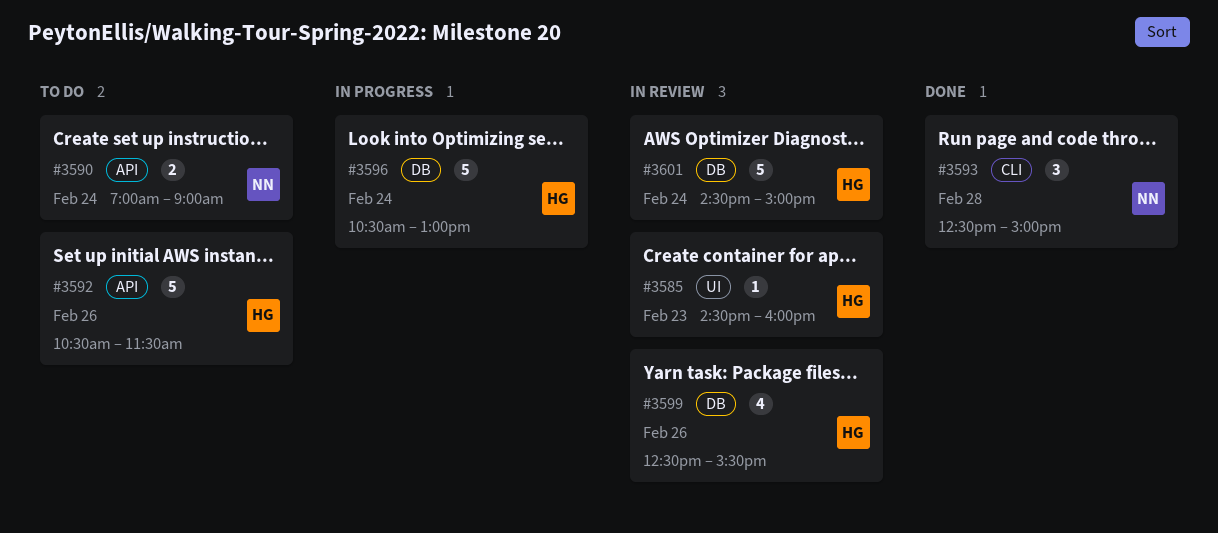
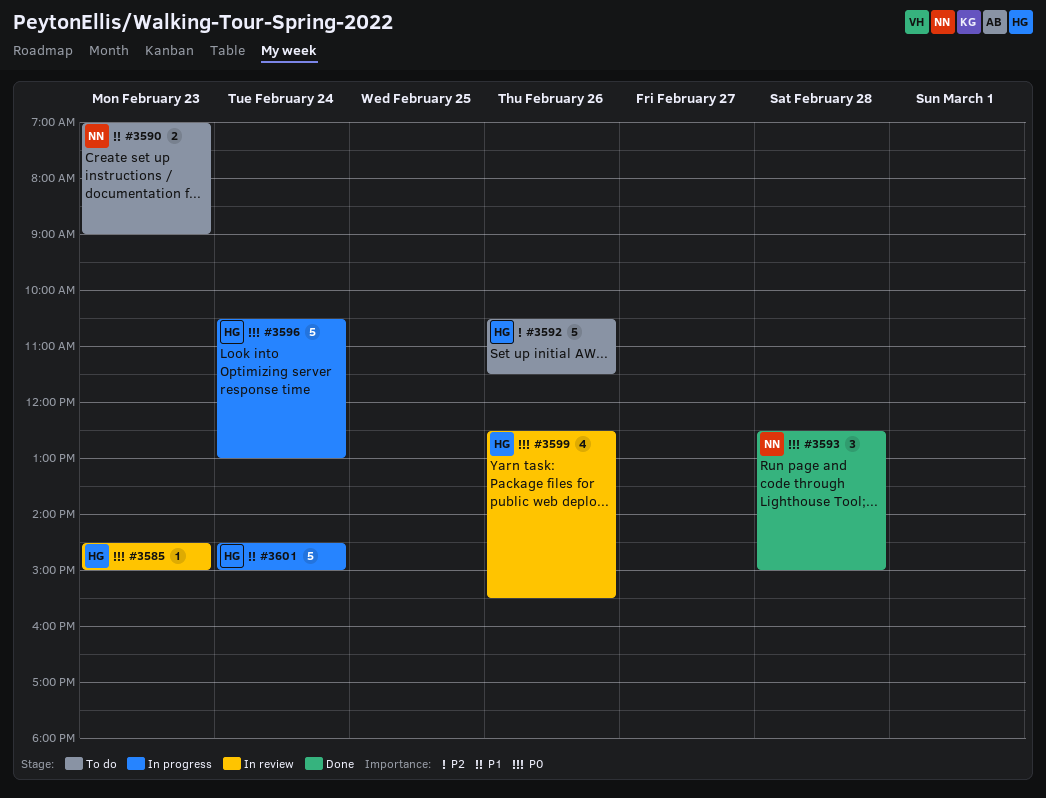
#3585, ends: 16:00 -> 15:00
#3590, day: Feb 24 -> Feb 23
#3601, status: In review -> In progress

